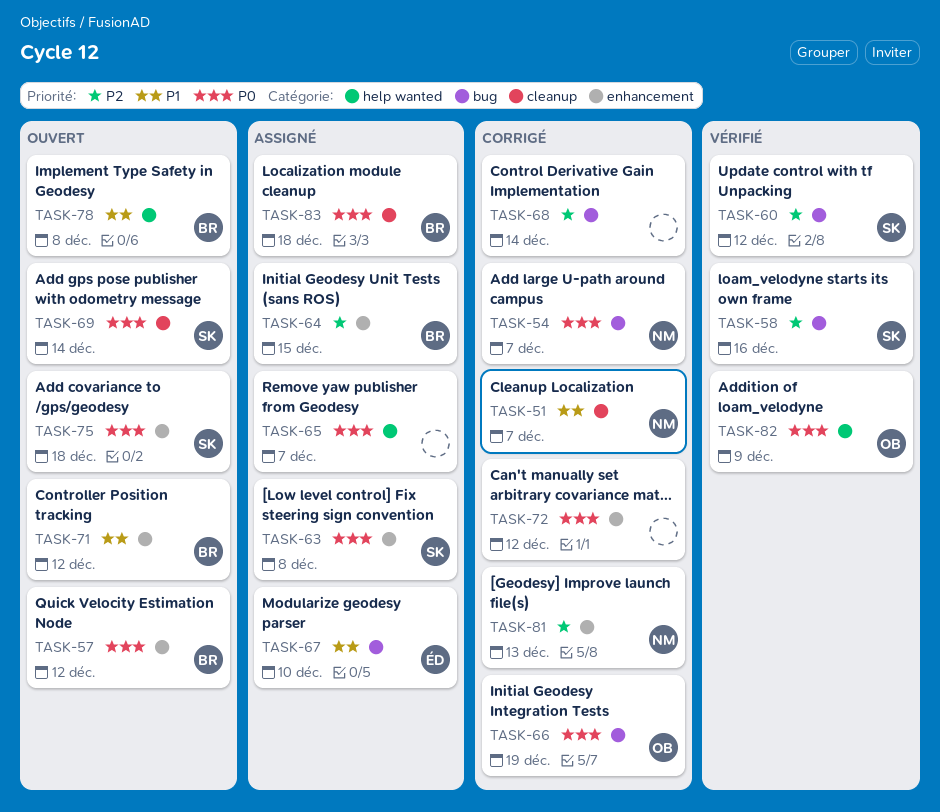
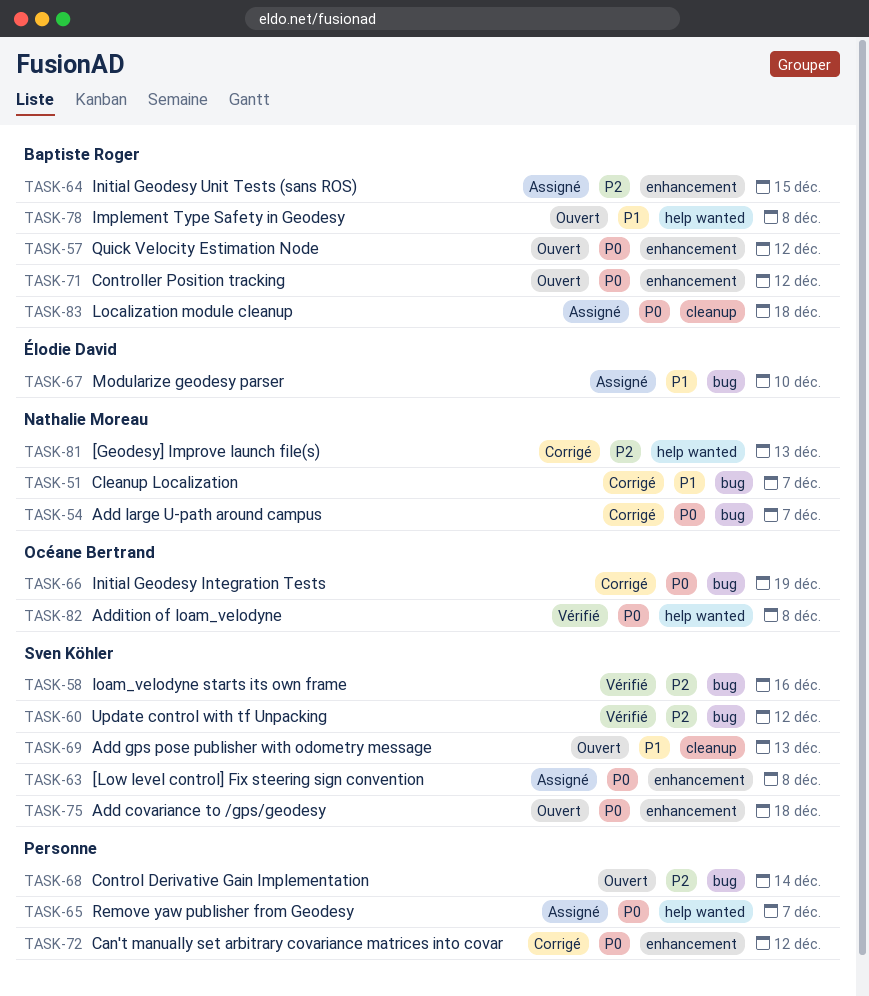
TASK-51, label: cleanup -> bug
TASK-68, status: Corrigé -> Ouvert
TASK-69, priority: P0 -> P1
TASK-69, due: Dec 14 -> Dec 13
TASK-71, priority: P1 -> P0
TASK-81, label: enhancement -> help wanted
TASK-82, due: Dec 9 -> Dec 8

